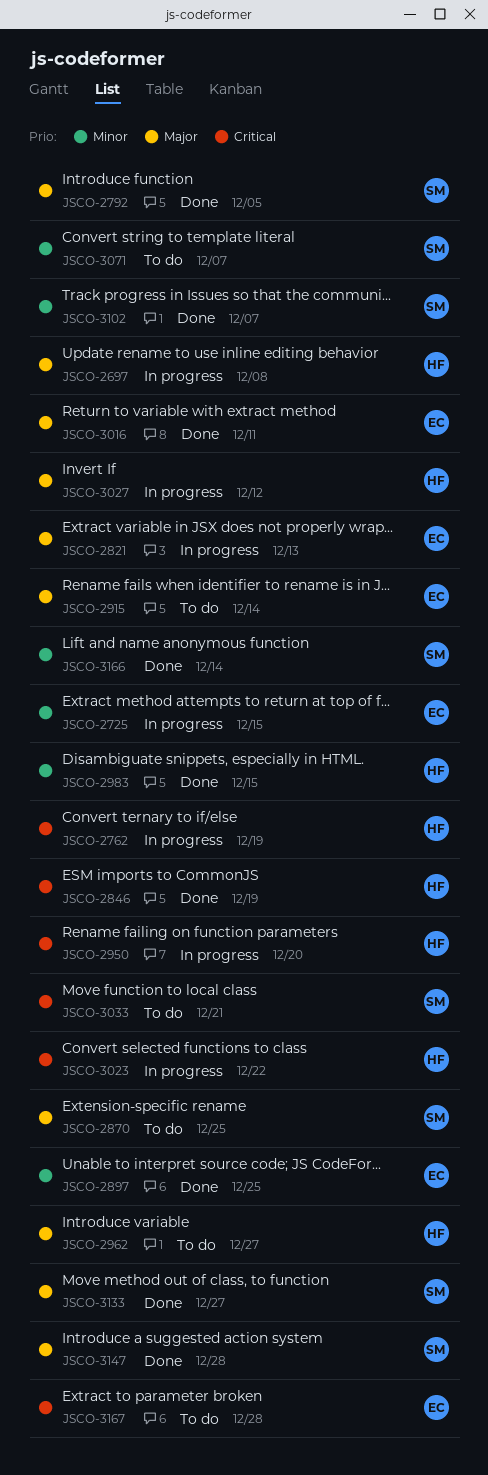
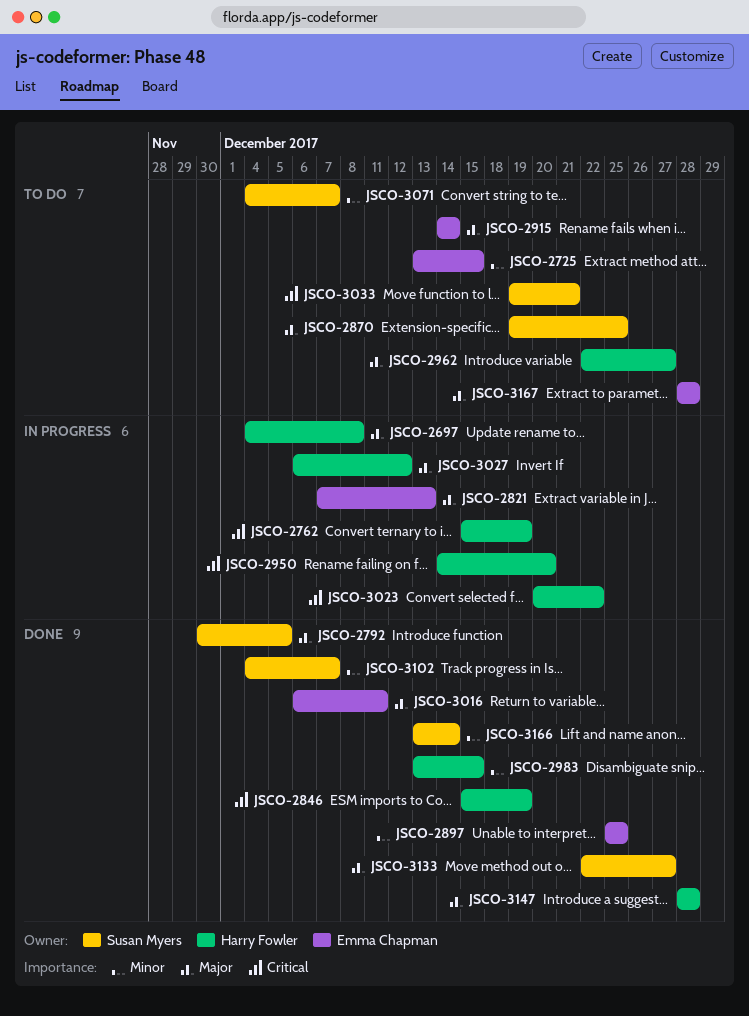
JSCO-2725, status: In progress -> To do
JSCO-3147, owner: Susan Myers -> Harry Fowler
JSCO-3167, priority: Critical -> Major

